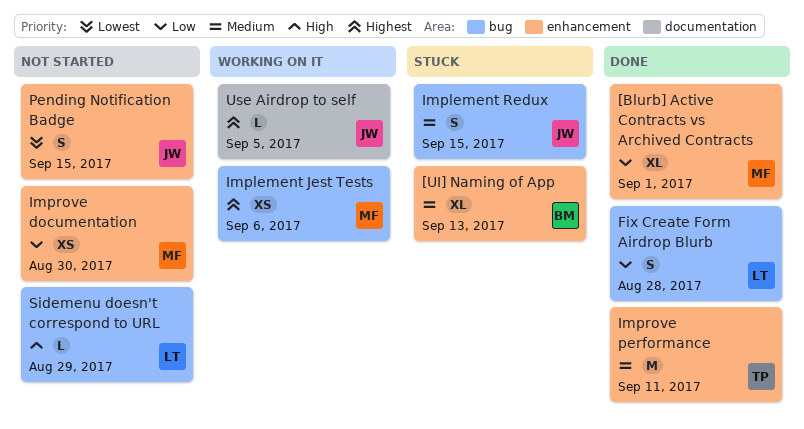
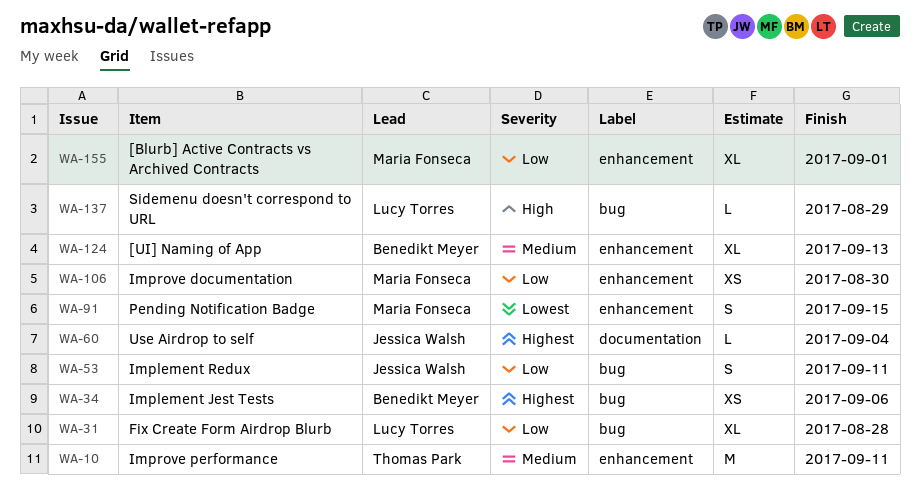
Fix Create Form Airdrop Blurb, estimate: S -> XL
Implement Jest Tests, owner: Maria Fonseca -> Benedikt Meyer
Implement Redux, priority: Medium -> Low
Implement Redux, due: Sep 15 -> Sep 11
Pending Notification Badge, owner: Jessica Walsh -> Maria Fonseca
Use Airdrop to self, due: Sep 5 -> Sep 4

